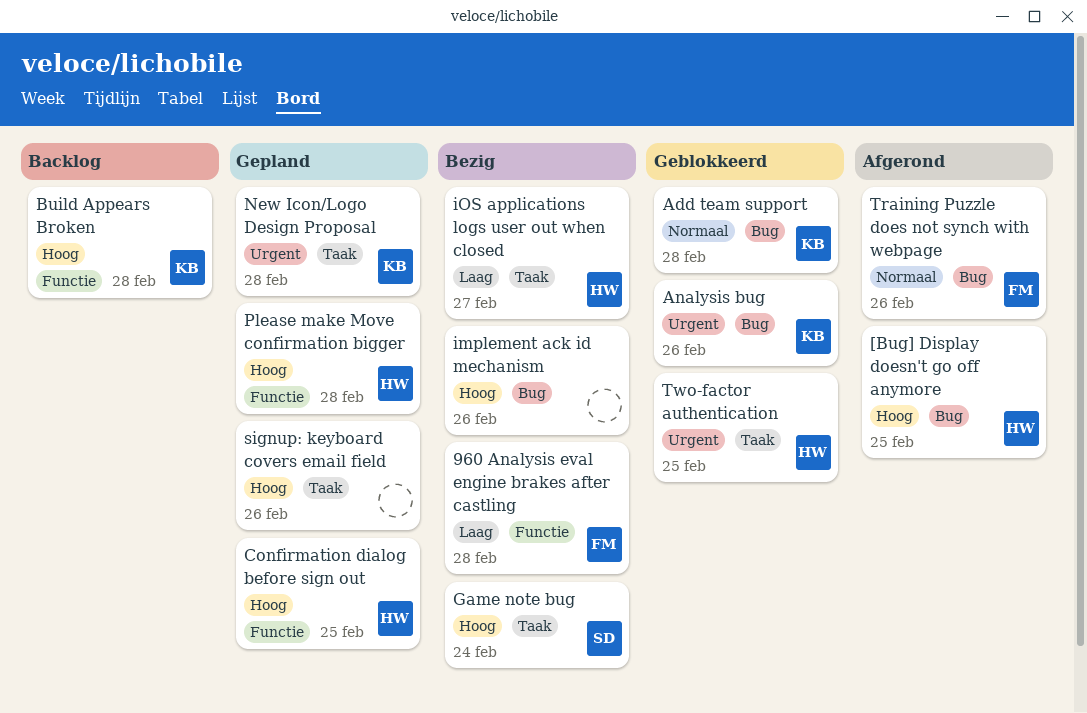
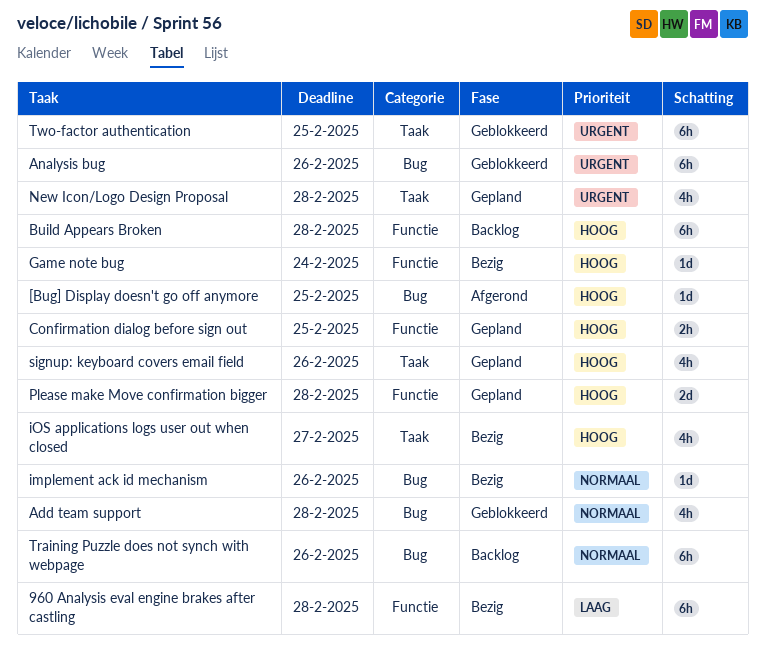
Game note bug, label: Taak -> Functie
implement ack id mechanism, priority: Hoog -> Normaal
iOS applications logs user out when closed, priority: Laag -> Hoog
Training Puzzle does not synch with webpage, status: Afgerond -> Backlog

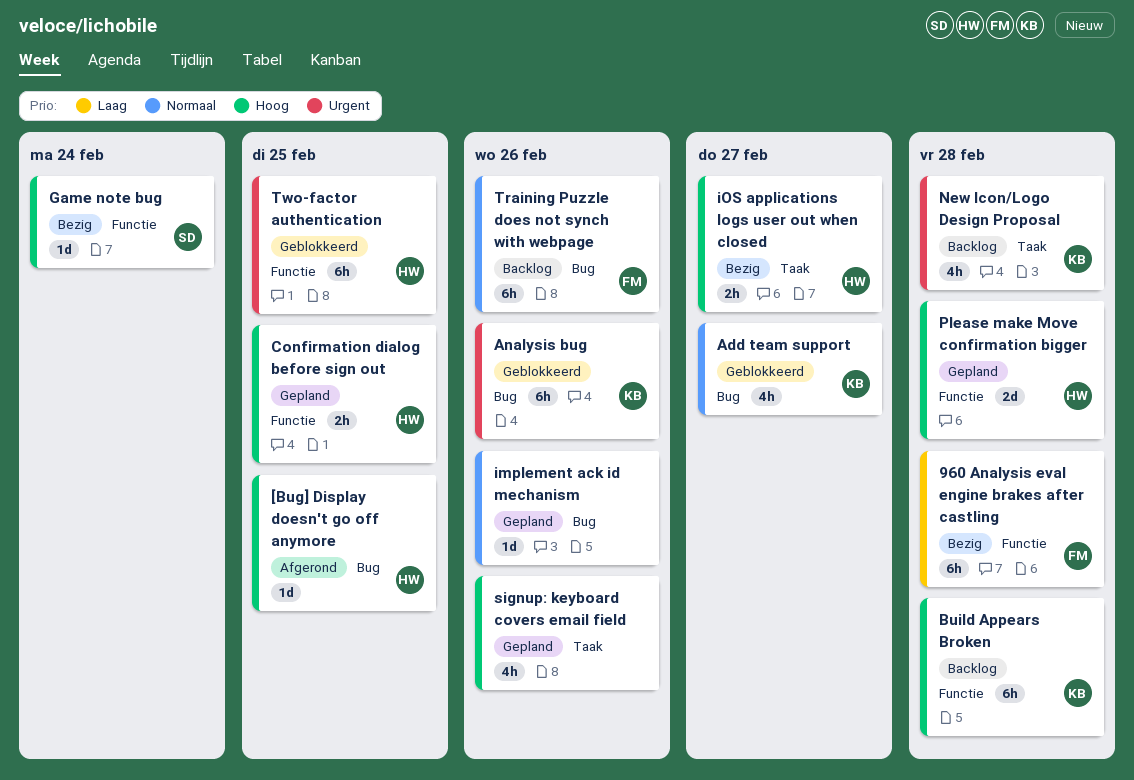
Add team support, due: Feb 28 -> Feb 27
implement ack id mechanism, status: Bezig -> Gepland
iOS applications logs user out when closed, estimate: 4h -> 2h
New Icon/Logo Design Proposal, status: Gepland -> Backlog
Two-factor authentication, label: Taak -> Functie

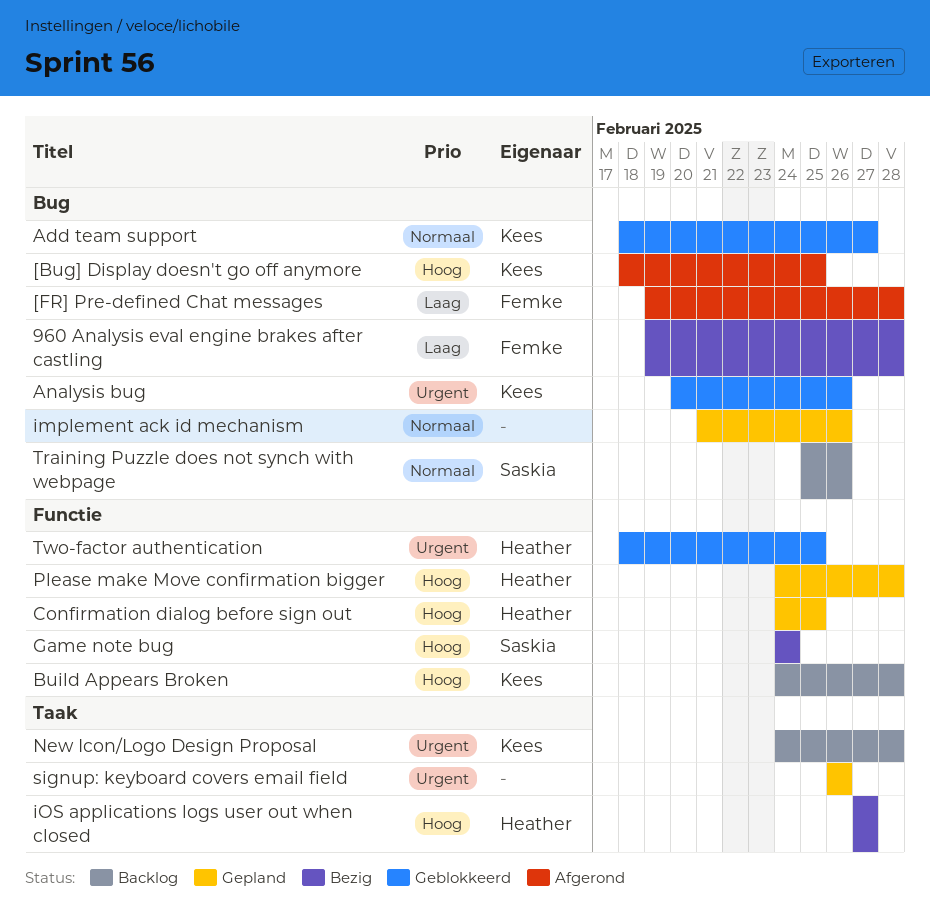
960 Analysis eval engine brakes after castling, label: Functie -> Bug
[Bug] Display doesn't go off anymore, owner: Heather -> Kees
[FR] Pre-defined Chat messages: none -> present
signup: keyboard covers email field, priority: Hoog -> Urgent
Training Puzzle does not synch with webpage, owner: Femke -> Saskia

